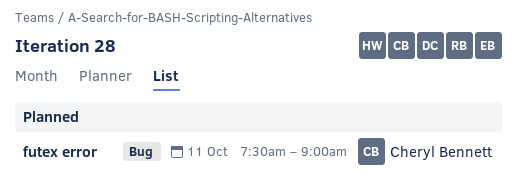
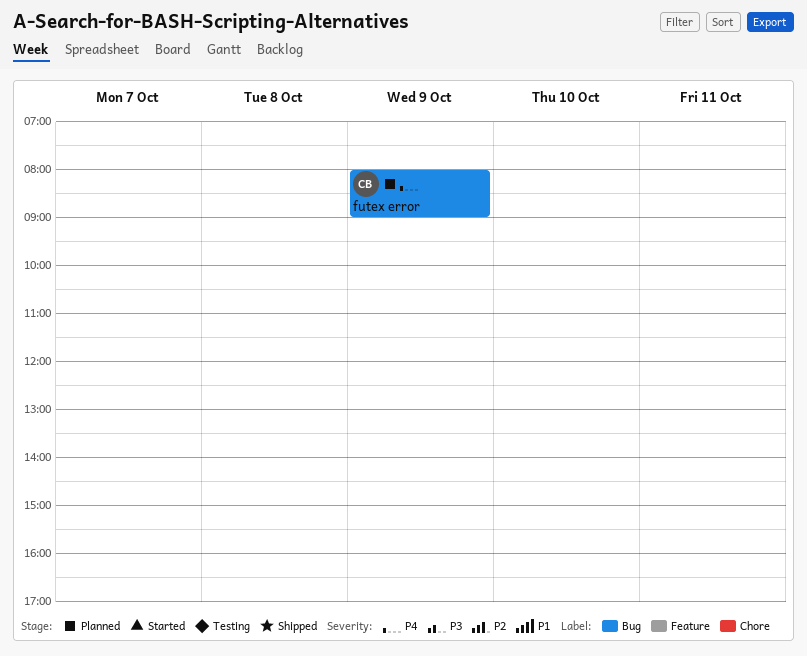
futex error, day: Oct 11 -> Oct 9
futex error, begins: 07:30 -> 08:00

